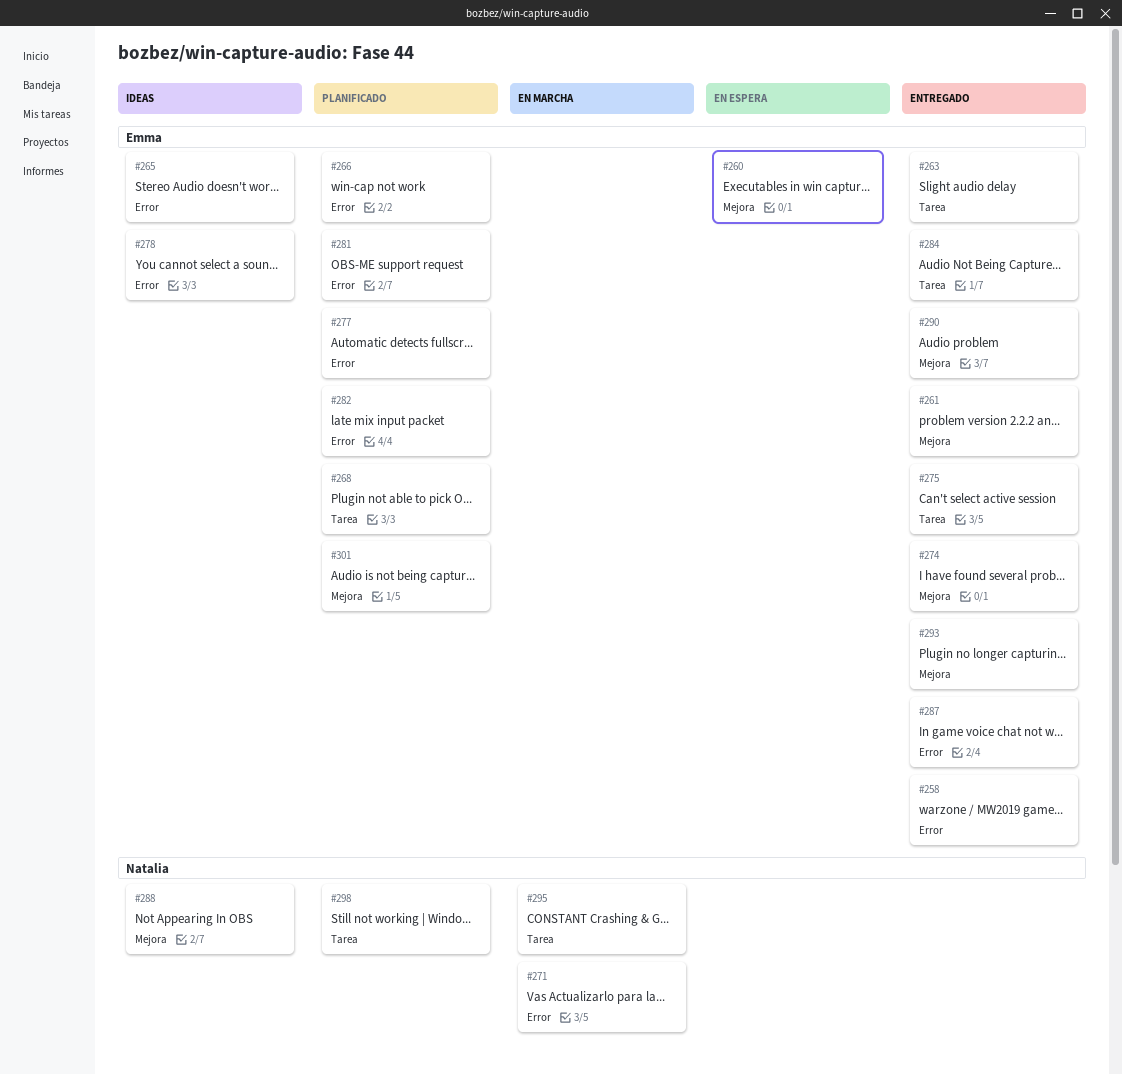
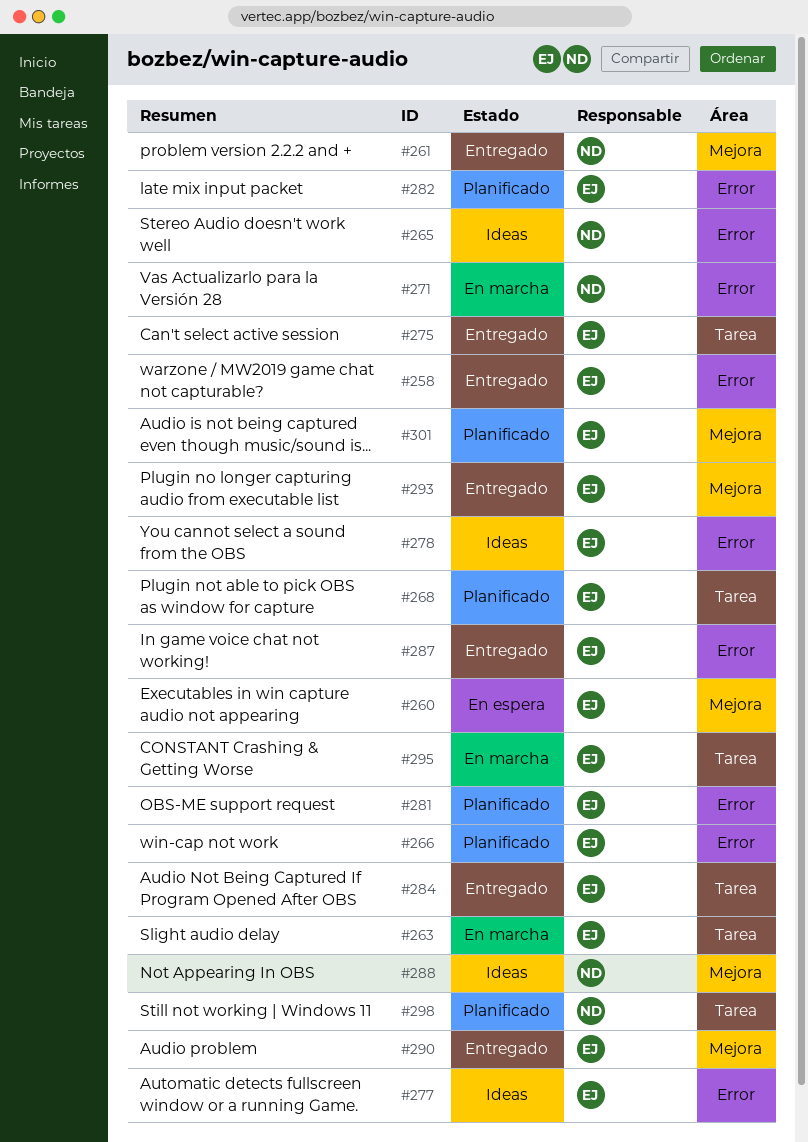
#261, owner: Emma -> Natalia
#263, status: Entregado -> En marcha
#265, owner: Emma -> Natalia
#274: present -> none
#277, status: Planificado -> Ideas
#295, owner: Natalia -> Emma

